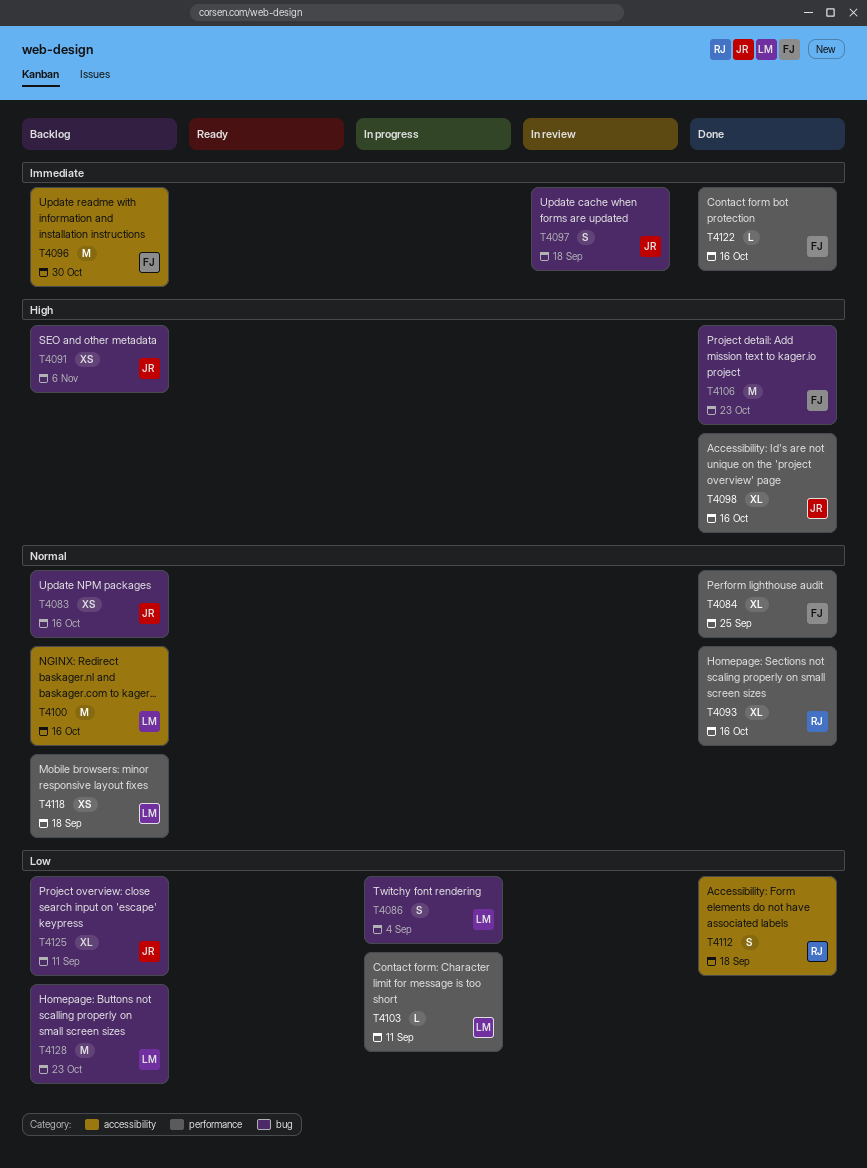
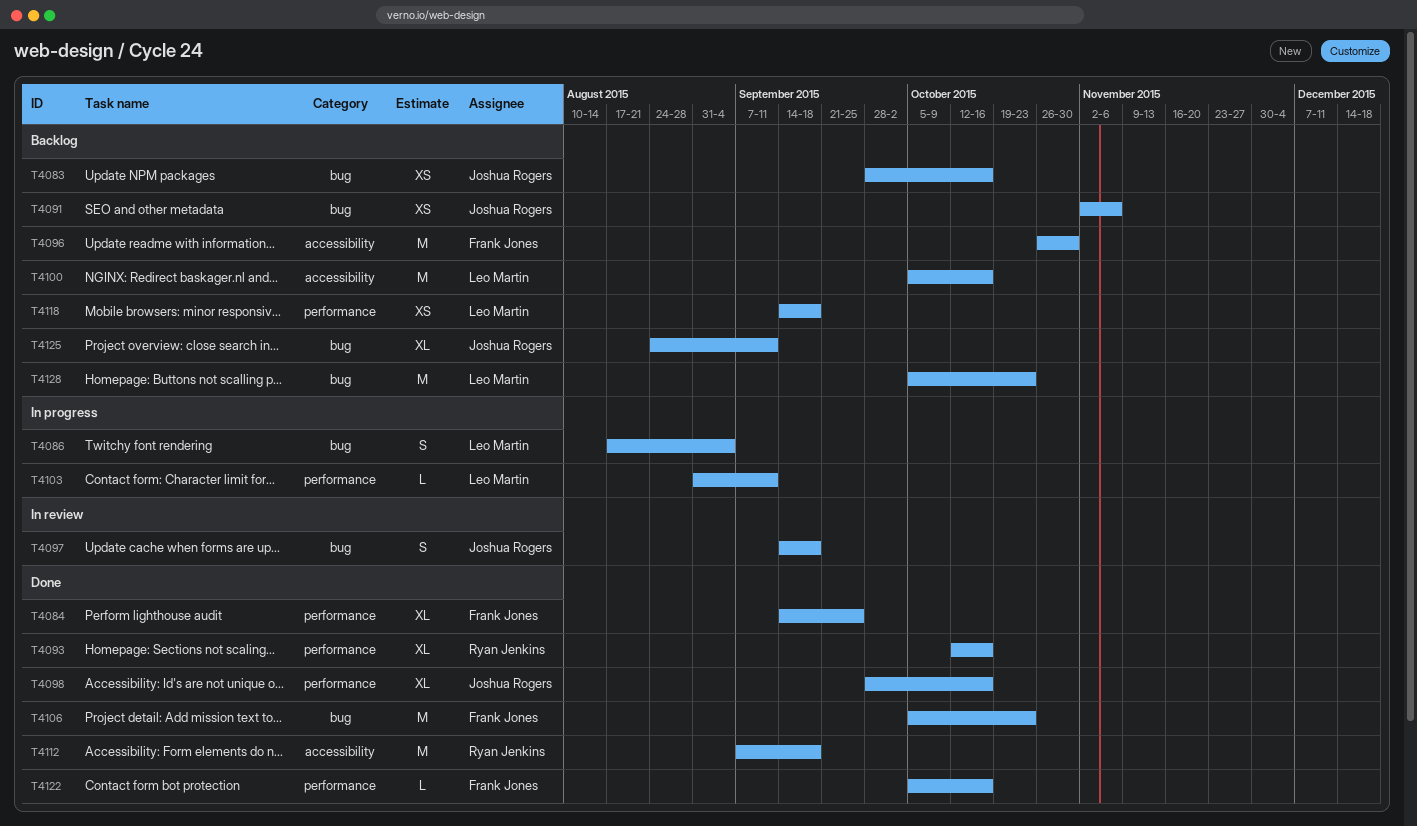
T4112, estimate: S -> M

